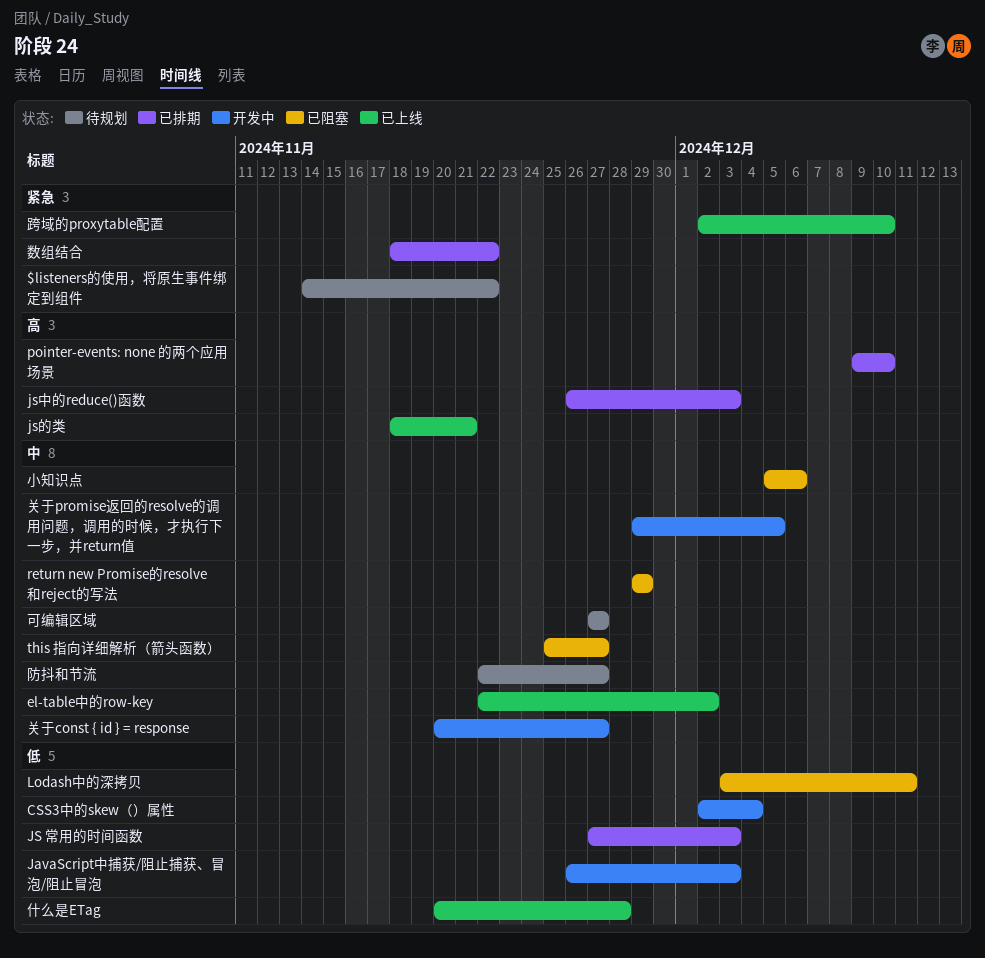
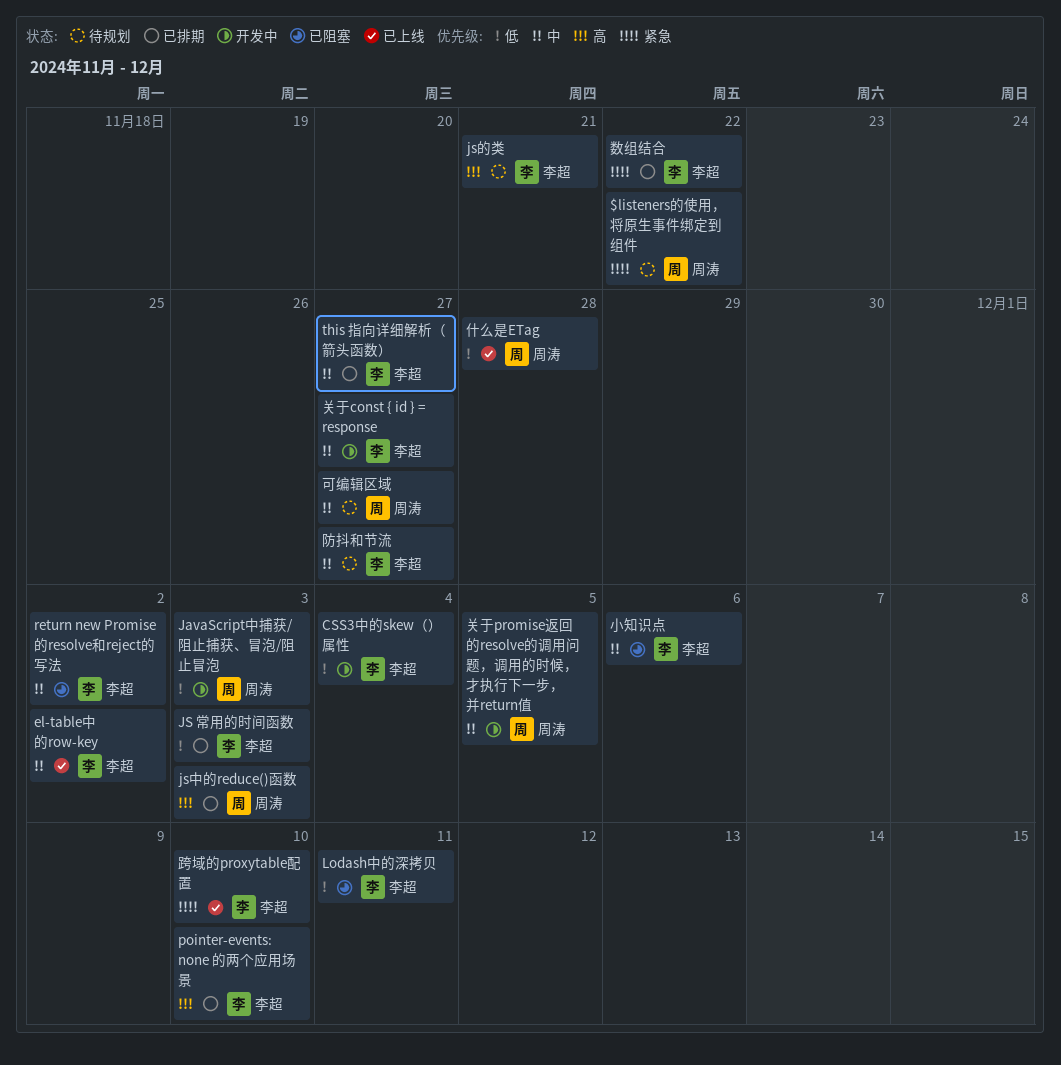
js的类, status: 已上线 -> 待规划
return new Promise的resolve和reject的写法, due: Nov 29 -> Dec 2
this 指向详细解析（箭头函数）, status: 已阻塞 -> 已排期

